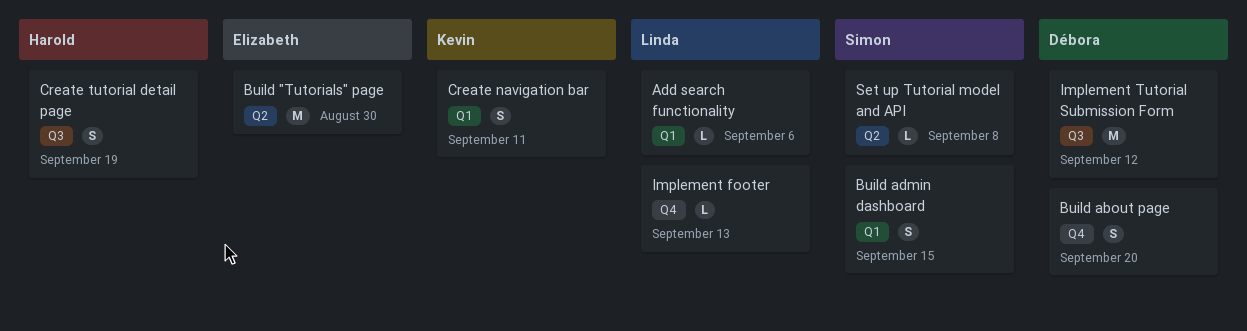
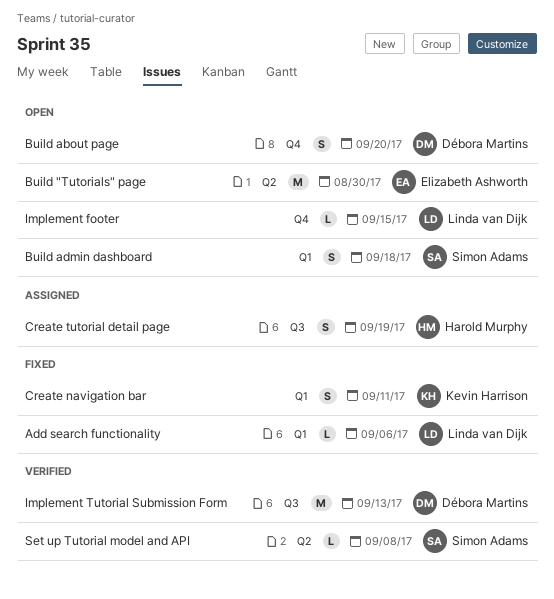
Build admin dashboard, due: Sep 15 -> Sep 18
Implement footer, due: Sep 13 -> Sep 15
Implement Tutorial Submission Form, due: Sep 12 -> Sep 13

